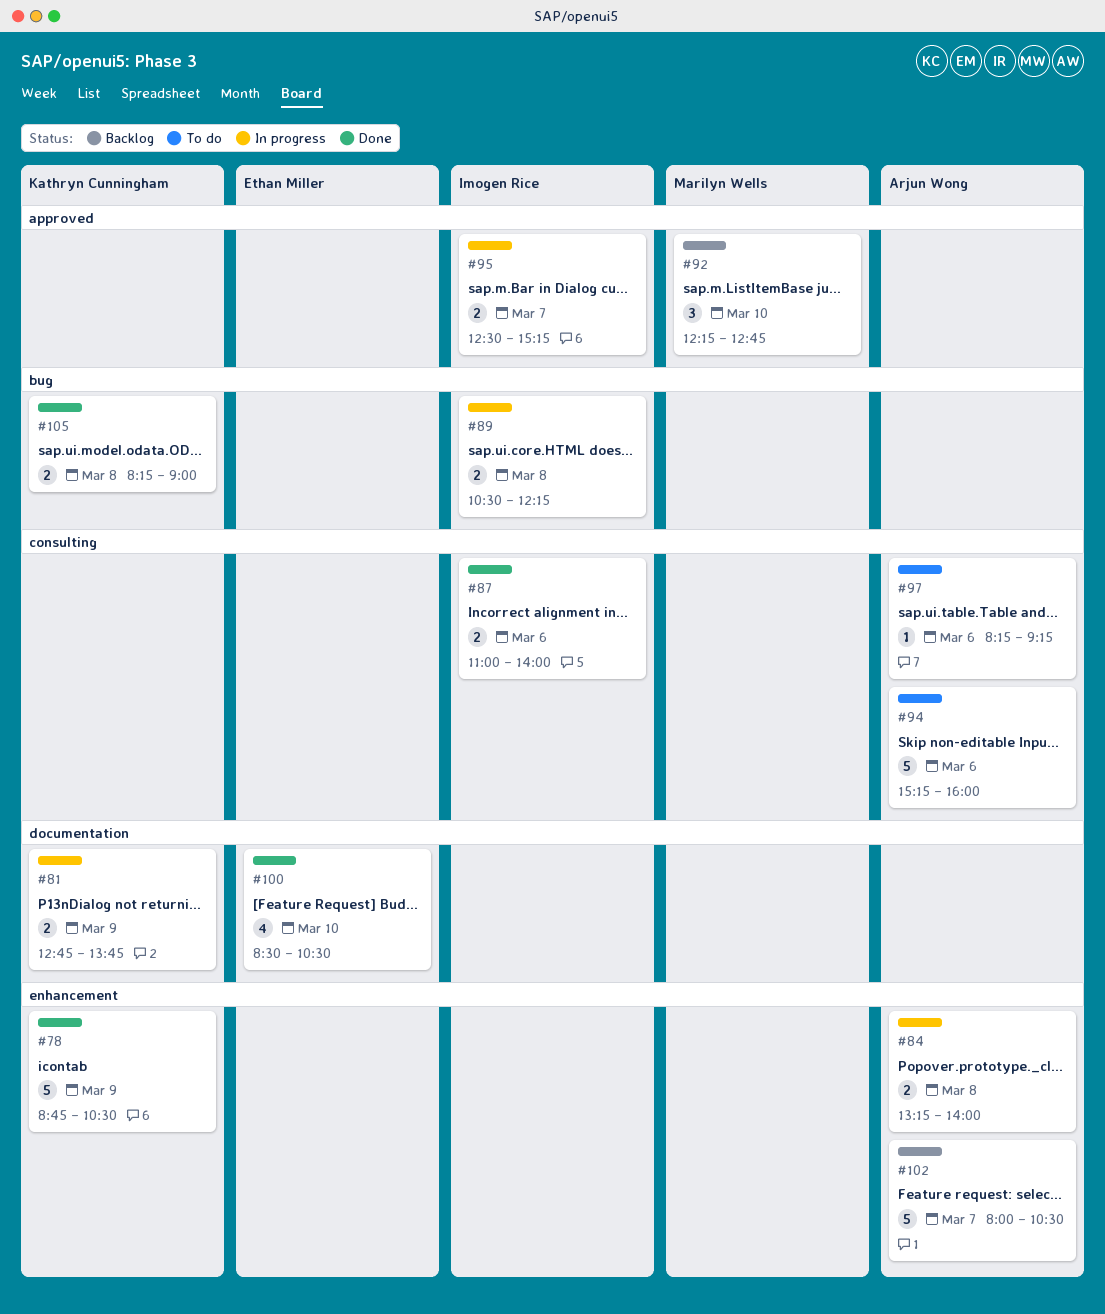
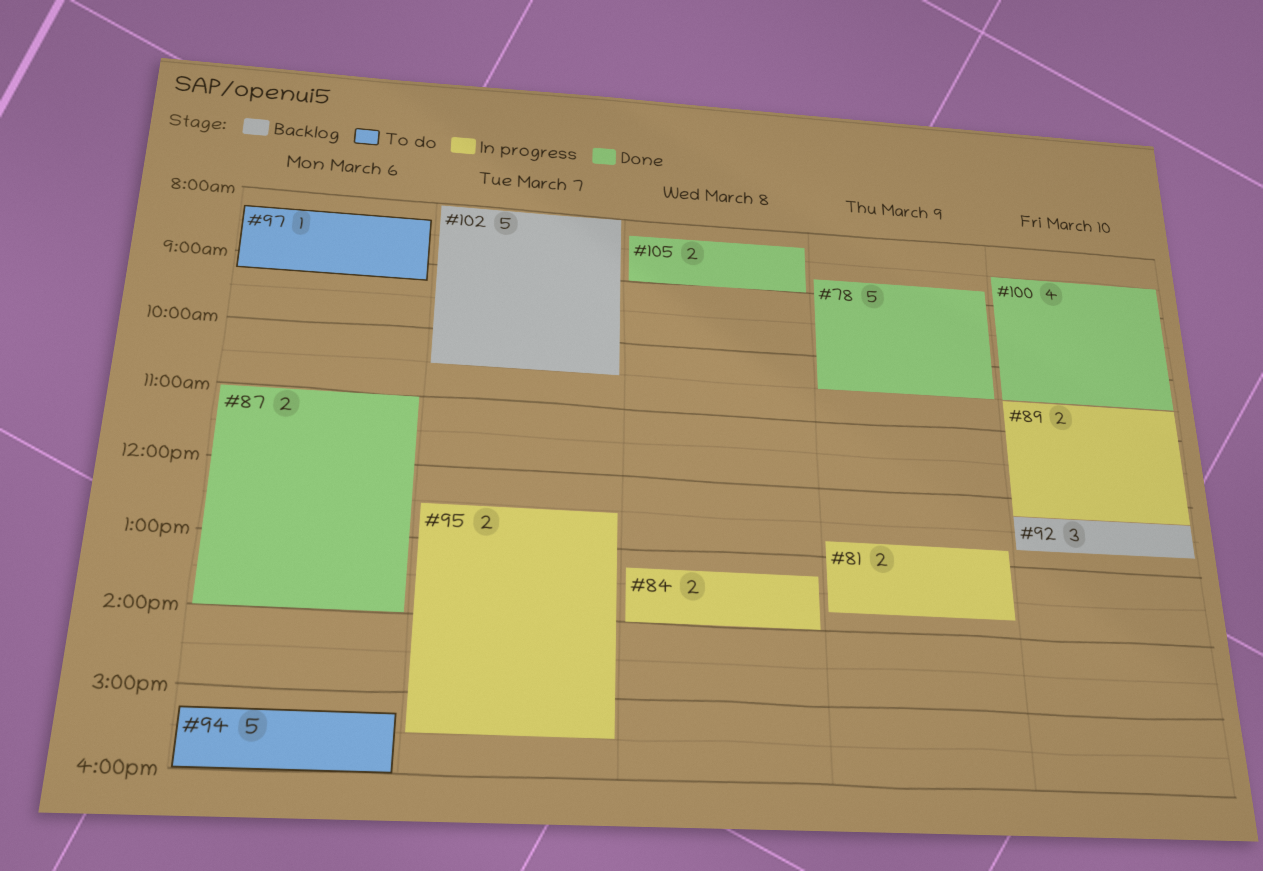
#89, day: Mar 8 -> Mar 10
#95, ends: 15:15 -> 15:30

